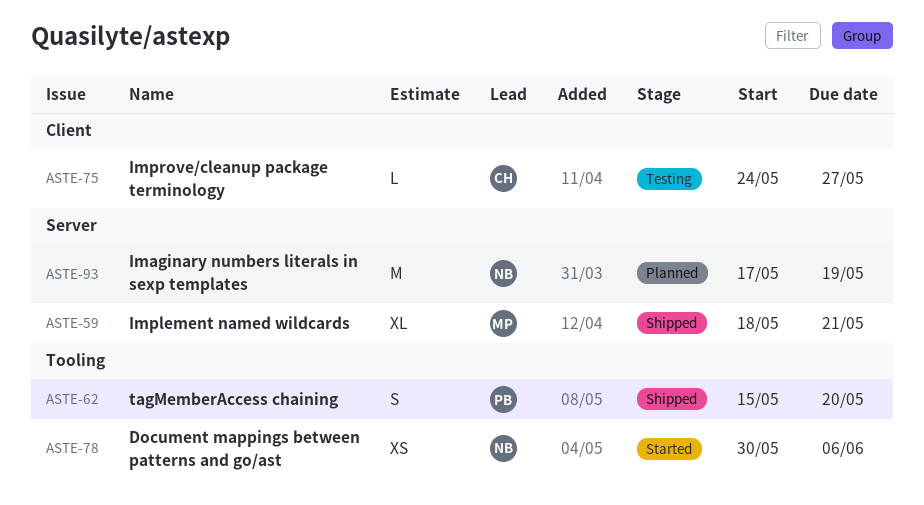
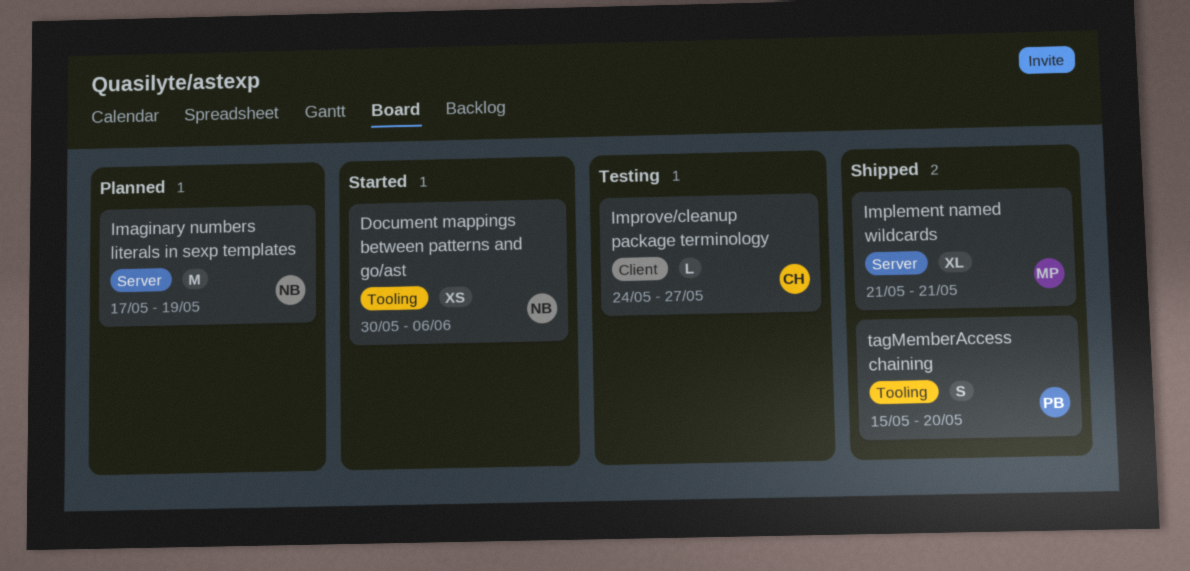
Implement named wildcards, start: May 18 -> May 21

